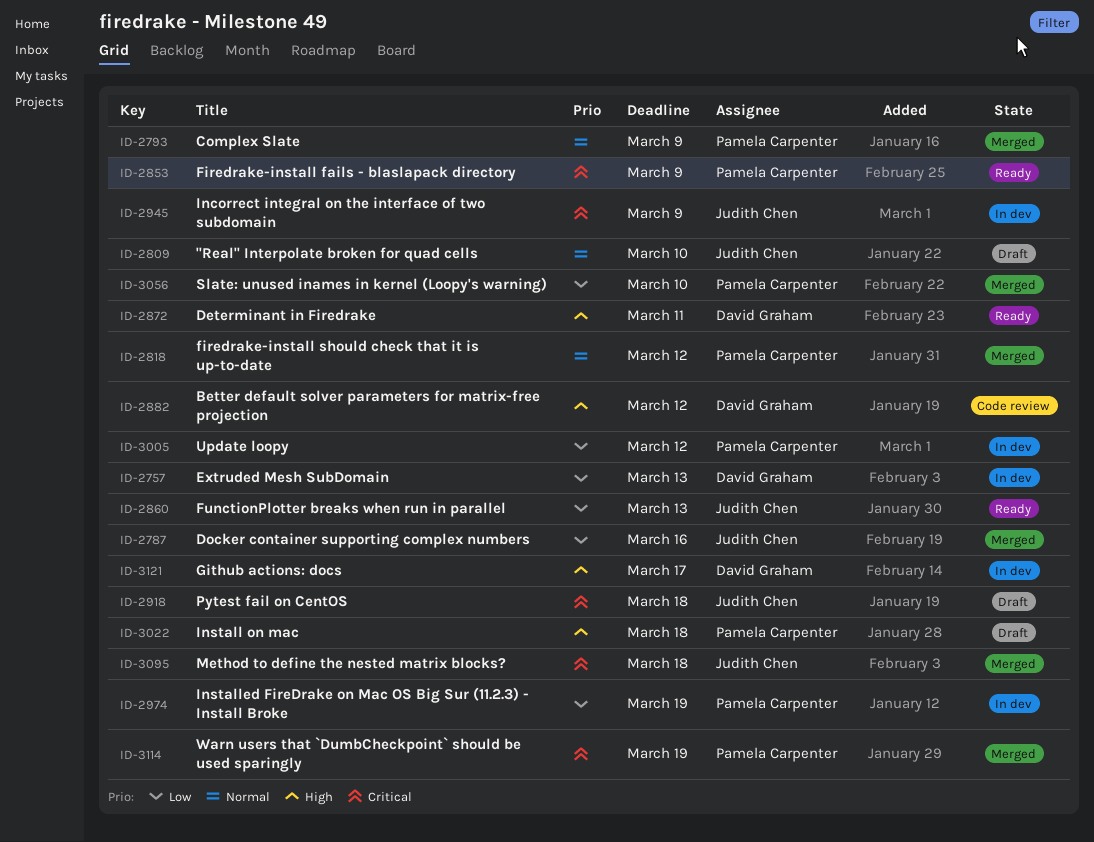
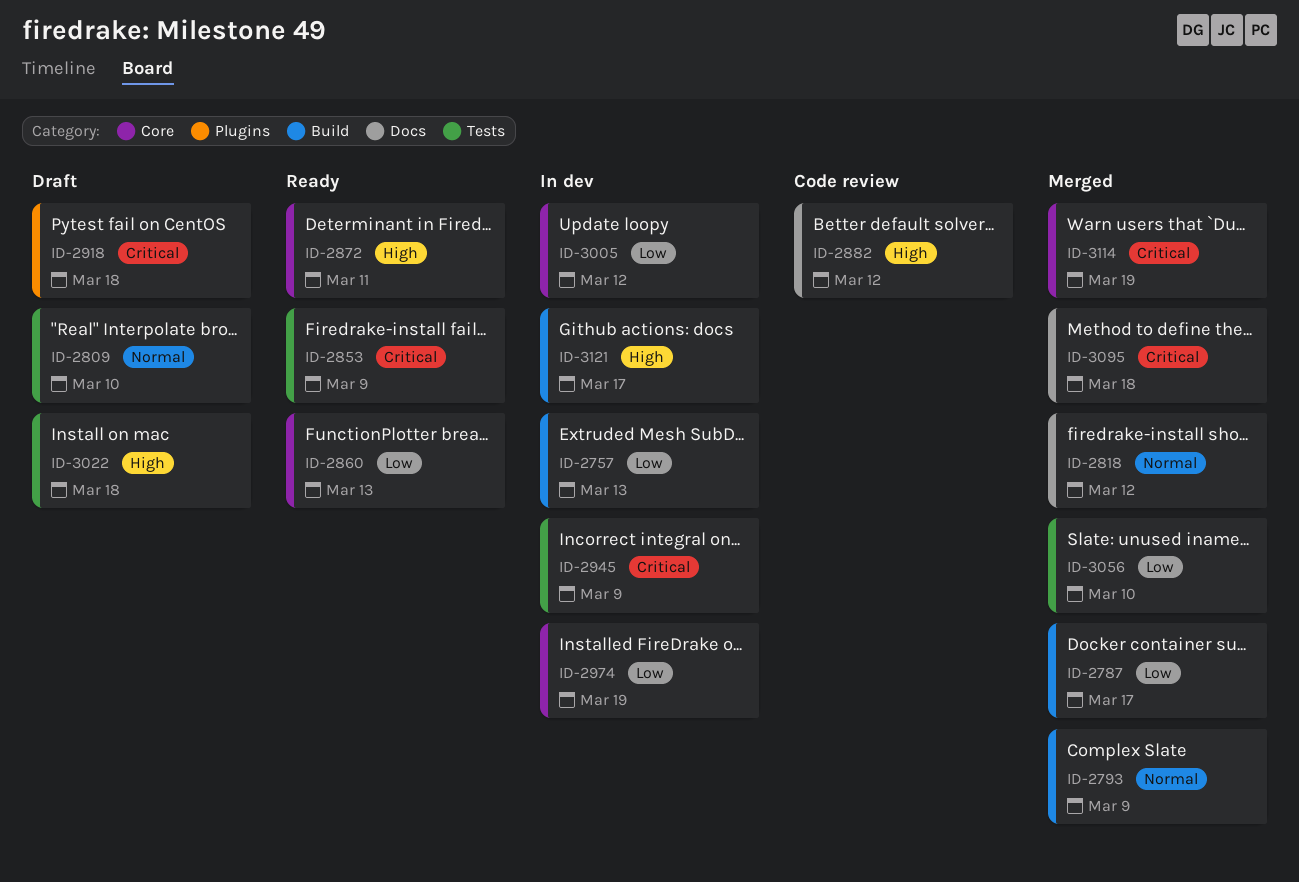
ID-2787, due: Mar 16 -> Mar 17

